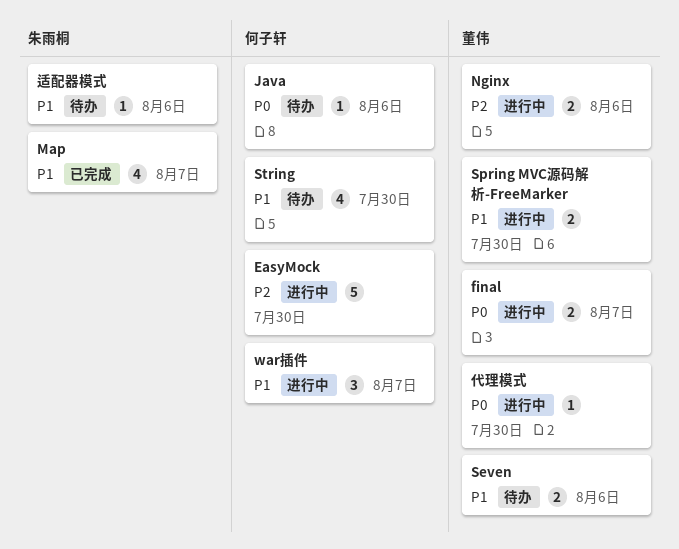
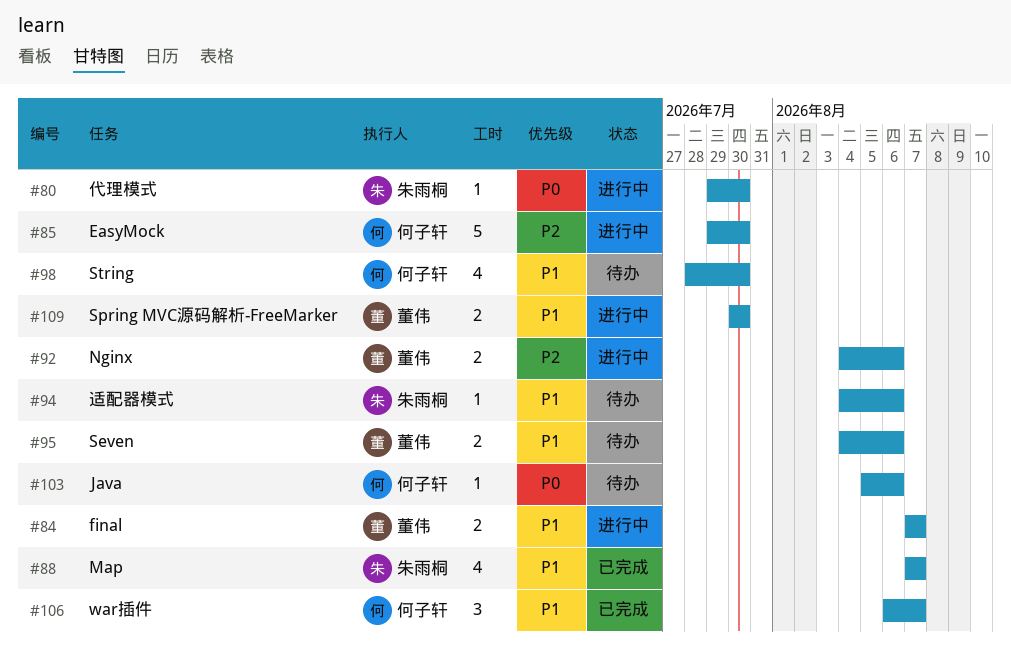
final, priority: P0 -> P1
war插件, status: 进行中 -> 已完成
代理模式, owner: 董伟 -> 朱雨桐

